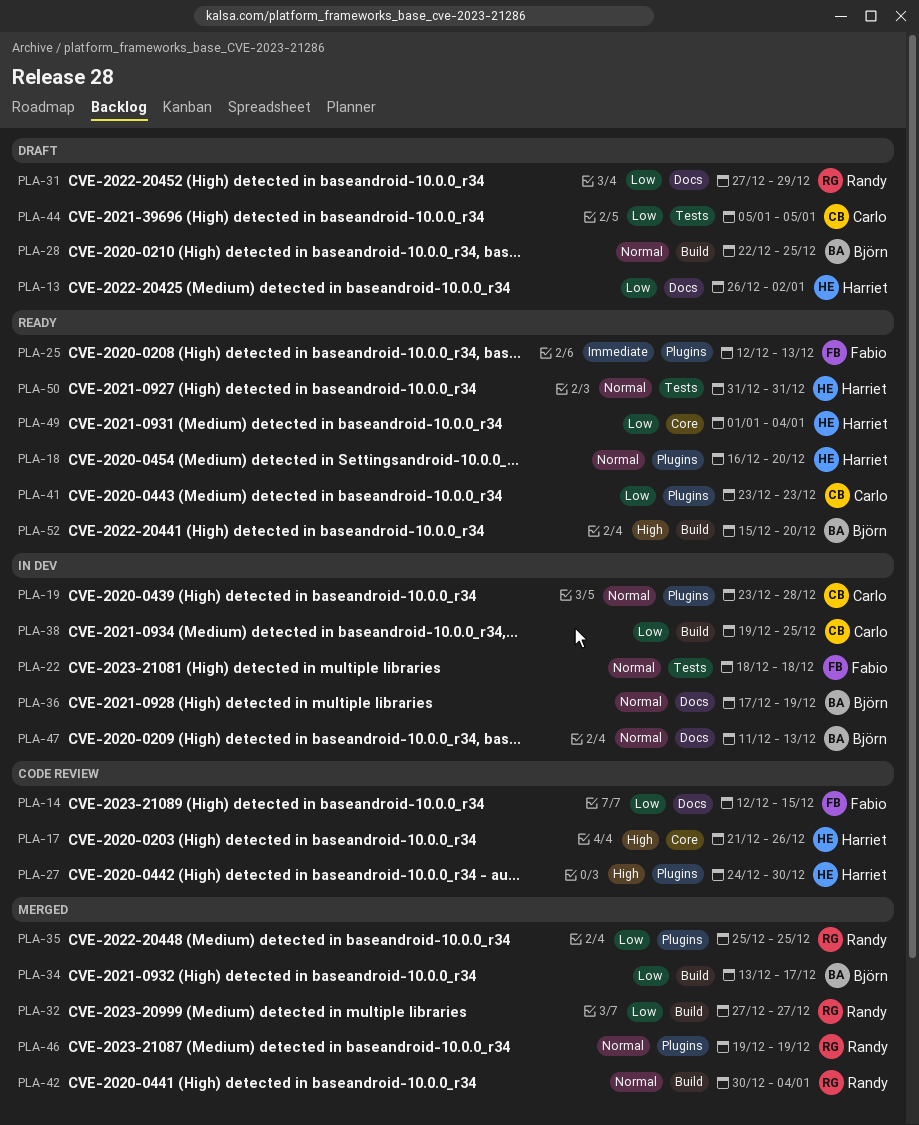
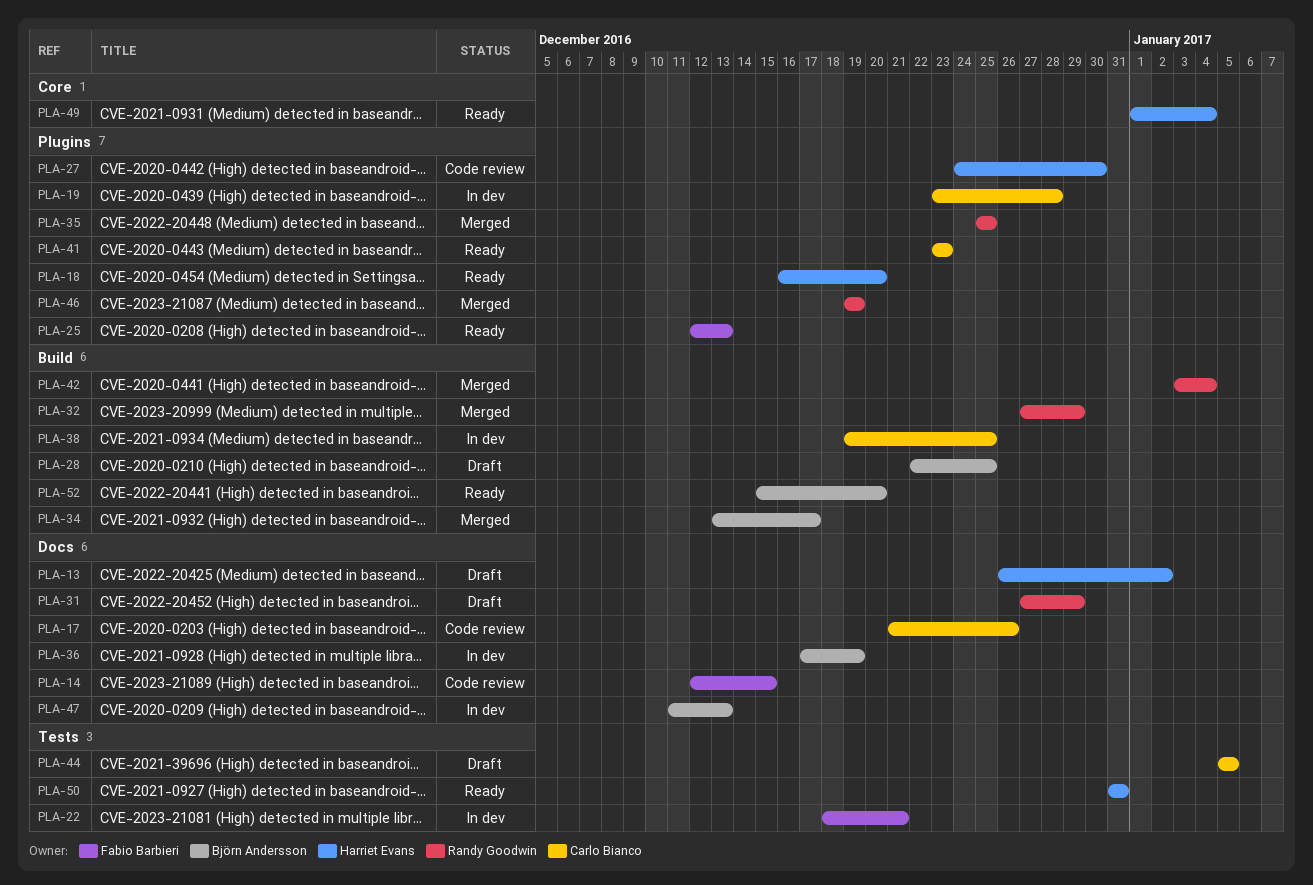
PLA-17, owner: Harriet Evans -> Carlo Bianco
PLA-17, label: Core -> Docs
PLA-22, due: Dec 18 -> Dec 21
PLA-32, due: Dec 27 -> Dec 29
PLA-42, start: Dec 30 -> Jan 3

